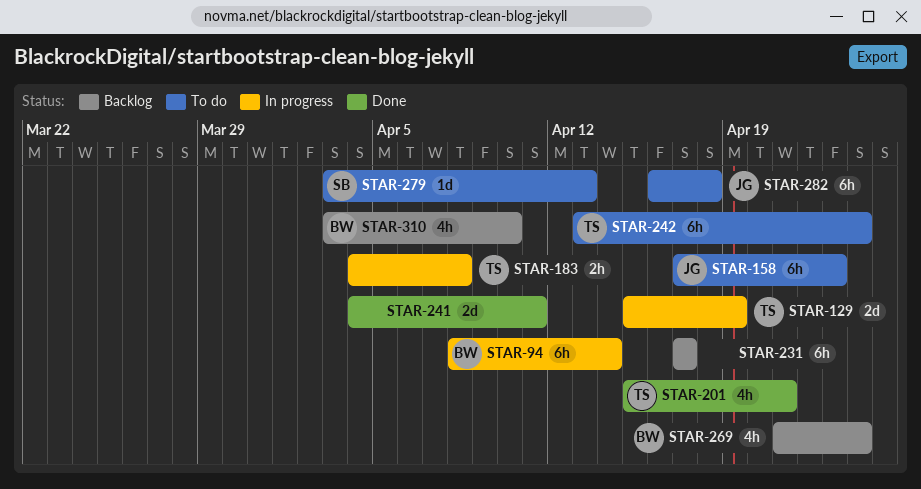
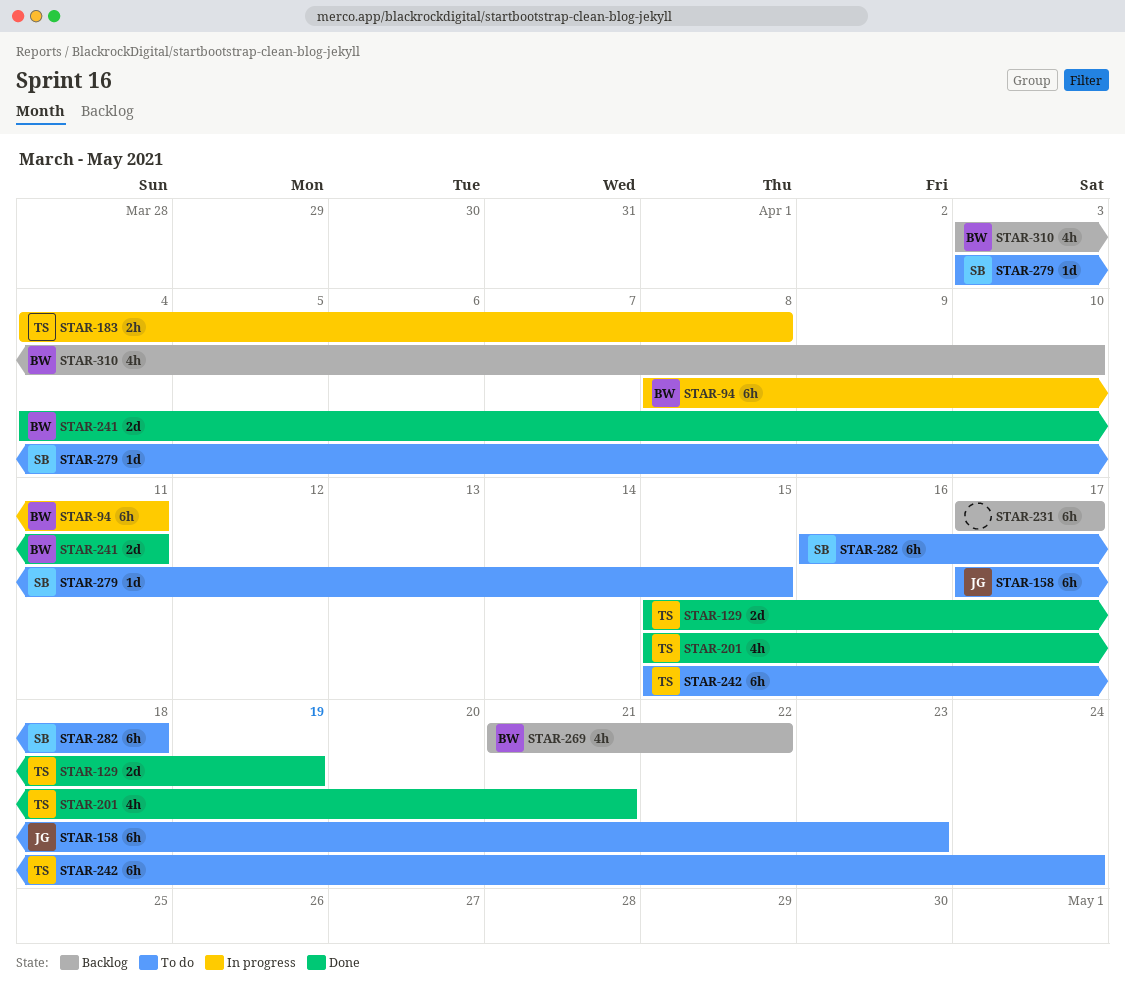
STAR-94, due: Apr 14 -> Apr 11
STAR-129, status: In progress -> Done
STAR-241, owner: none -> BW
STAR-242, start: Apr 13 -> Apr 15
STAR-269, due: Apr 24 -> Apr 22
STAR-279, due: Apr 13 -> Apr 15
STAR-282, owner: JG -> SB

